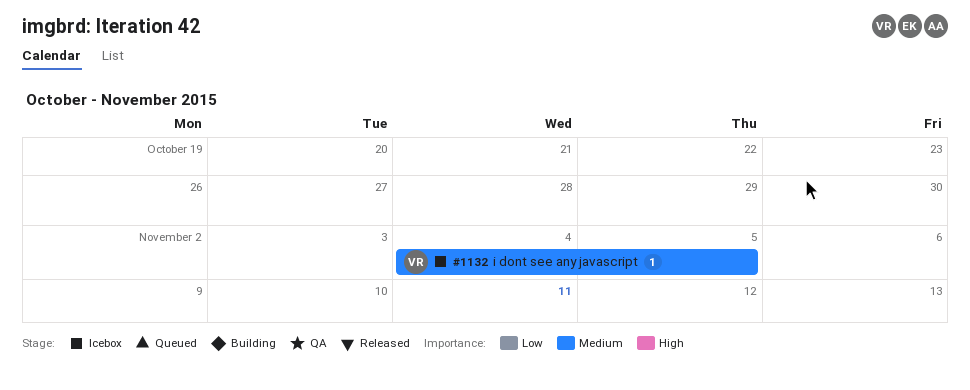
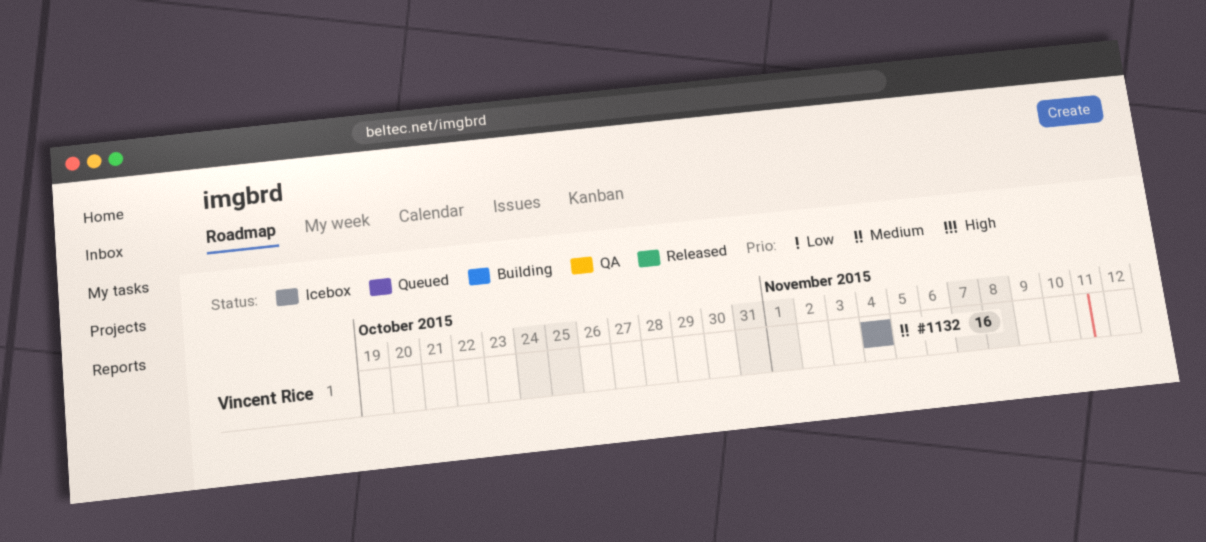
#1132, estimate: 1 -> 16
#1132, due: Nov 5 -> Nov 4

